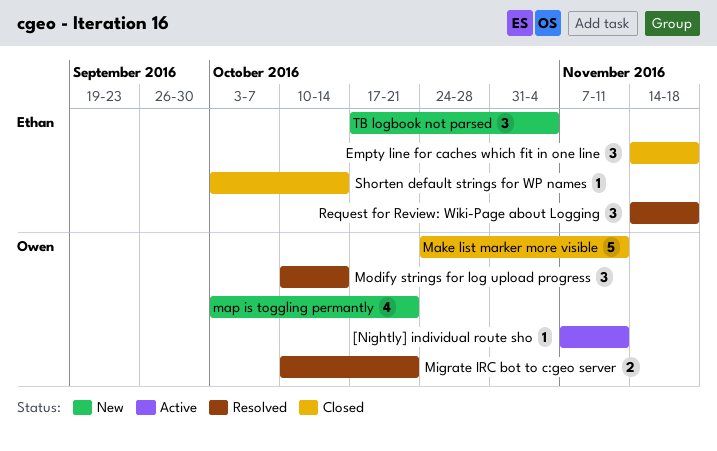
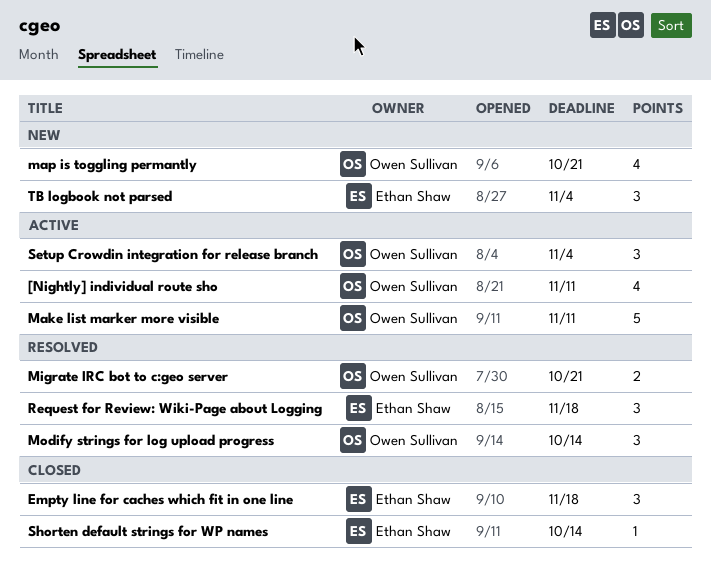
[Nightly] individual route sho, estimate: 1 -> 4
Make list marker more visible, status: Closed -> Active
Setup Crowdin integration for release branch: none -> present

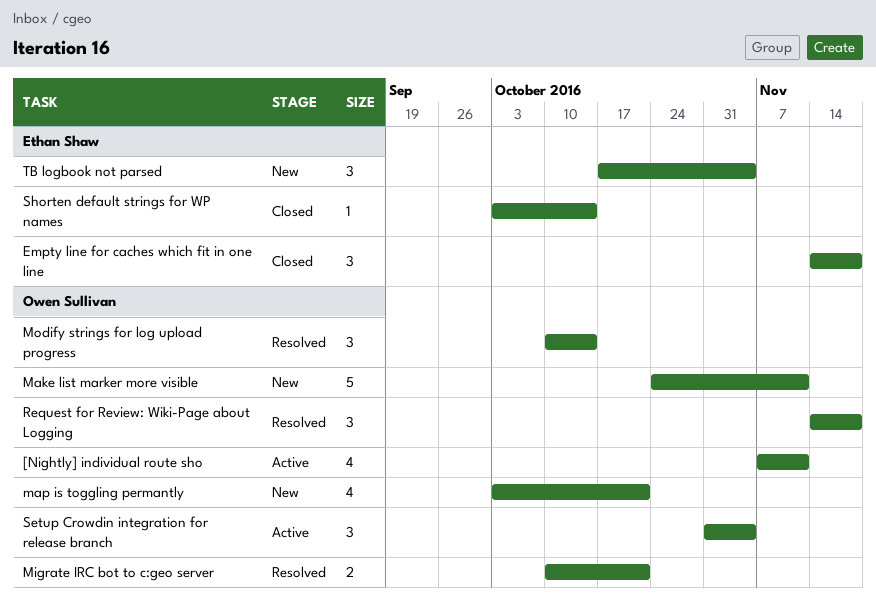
Make list marker more visible, status: Active -> New
Request for Review: Wiki-Page about Logging, owner: Ethan Shaw -> Owen Sullivan

